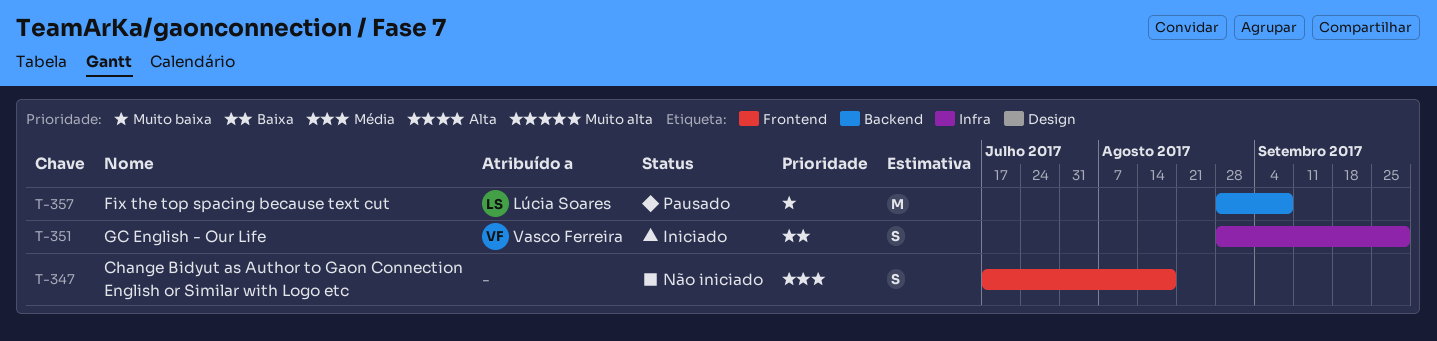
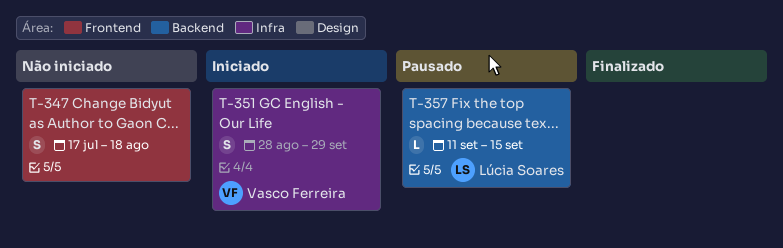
T-357, estimate: M -> L
T-357, start: Aug 28 -> Sep 11
T-357, due: Sep 8 -> Sep 15

